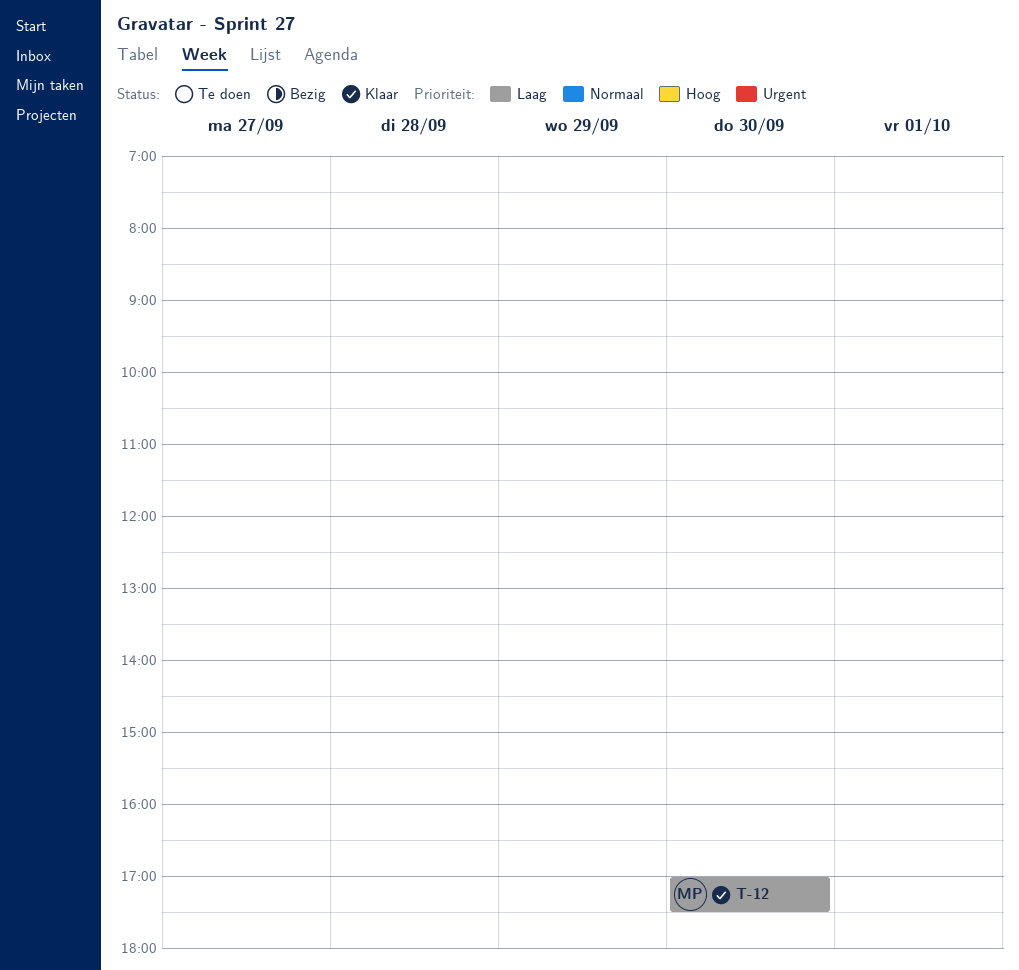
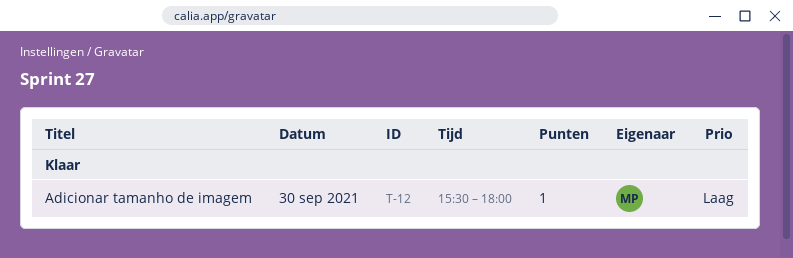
T-12, begins: 17:00 -> 15:30
T-12, ends: 17:30 -> 18:00

